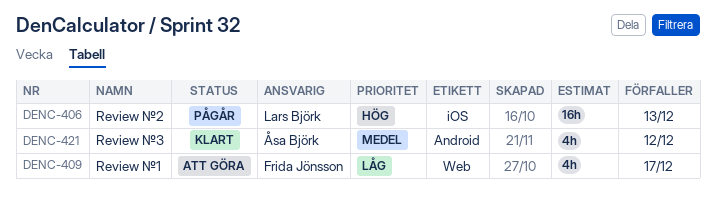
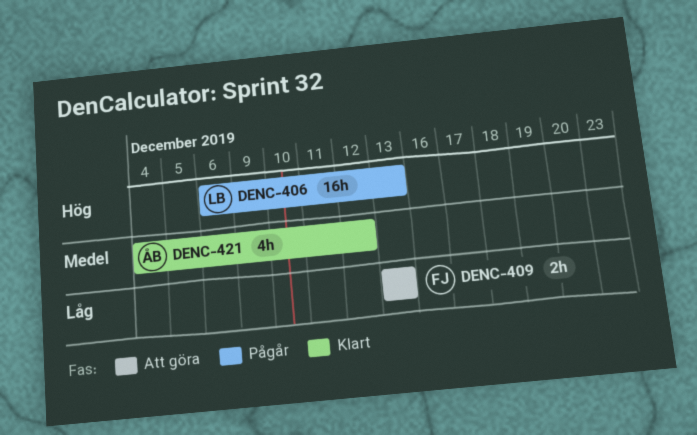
DENC-409, estimate: 4h -> 2h
DENC-409, due: Dec 17 -> Dec 13

